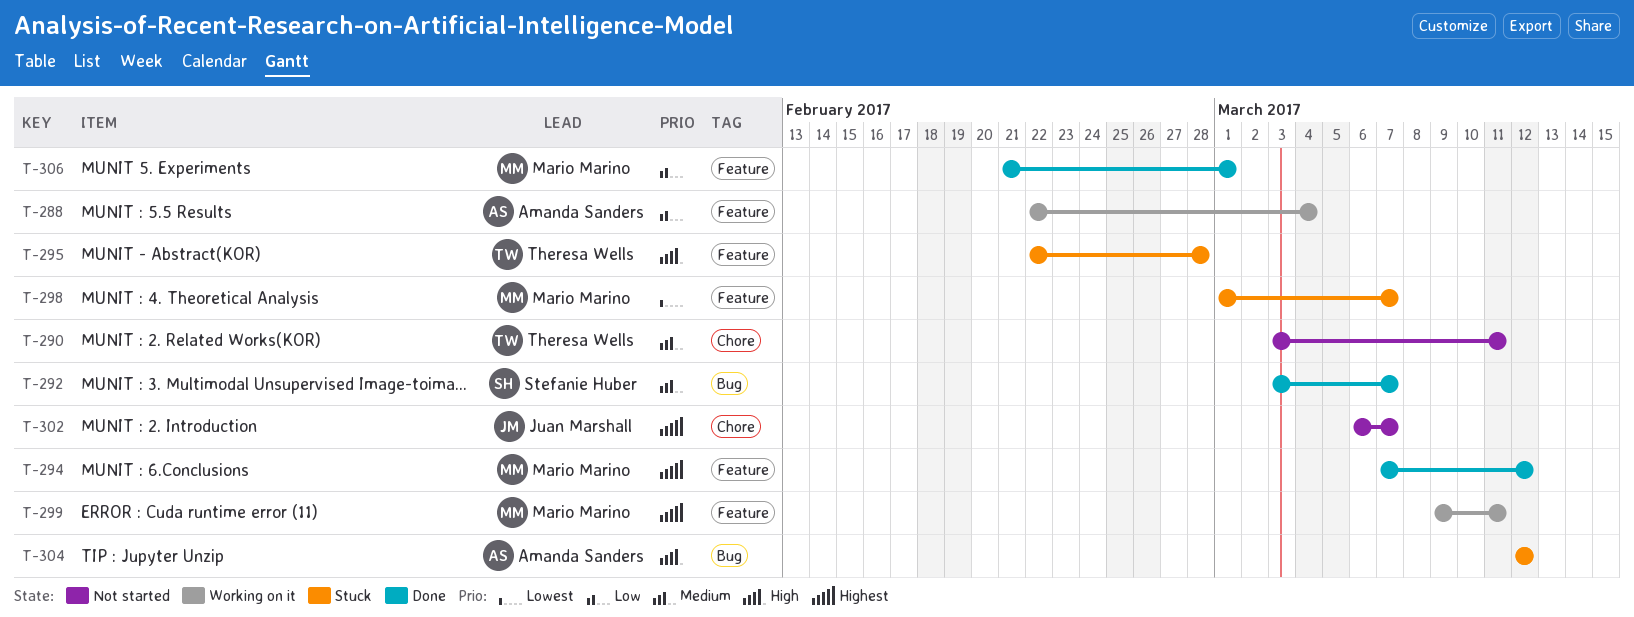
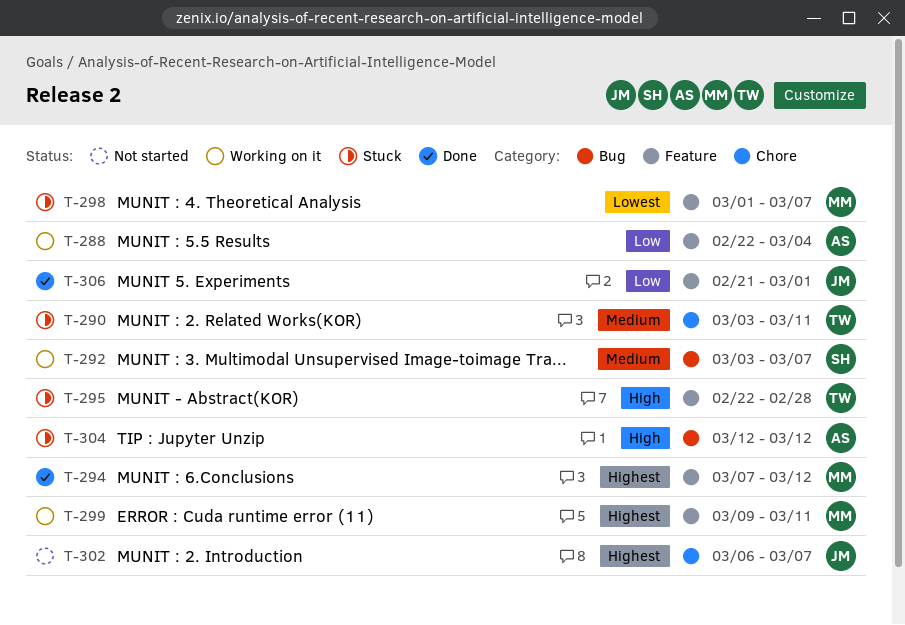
T-290, status: Not started -> Stuck
T-292, status: Done -> Working on it
T-306, owner: Mario Marino -> Juan Marshall

